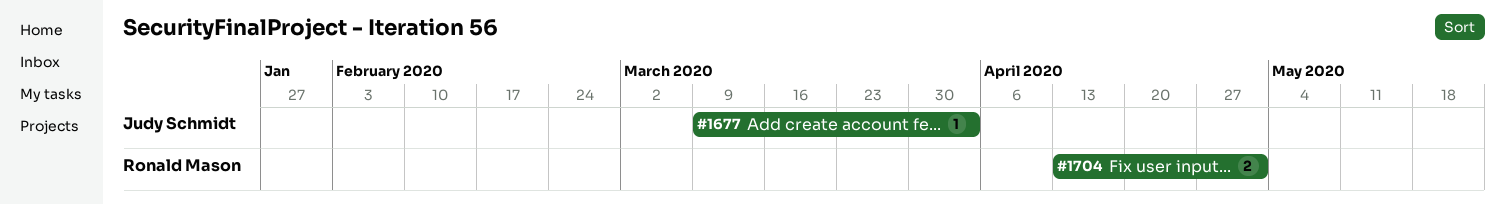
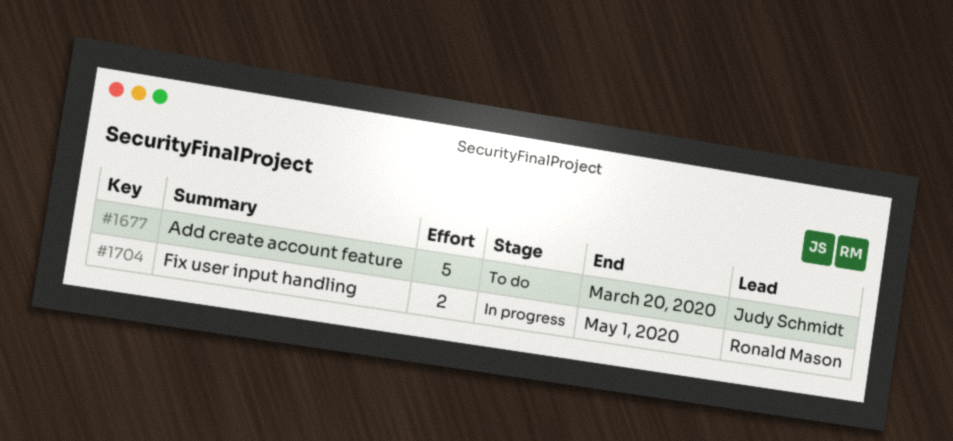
#1677, estimate: 1 -> 5
#1677, due: Apr 3 -> Mar 20

